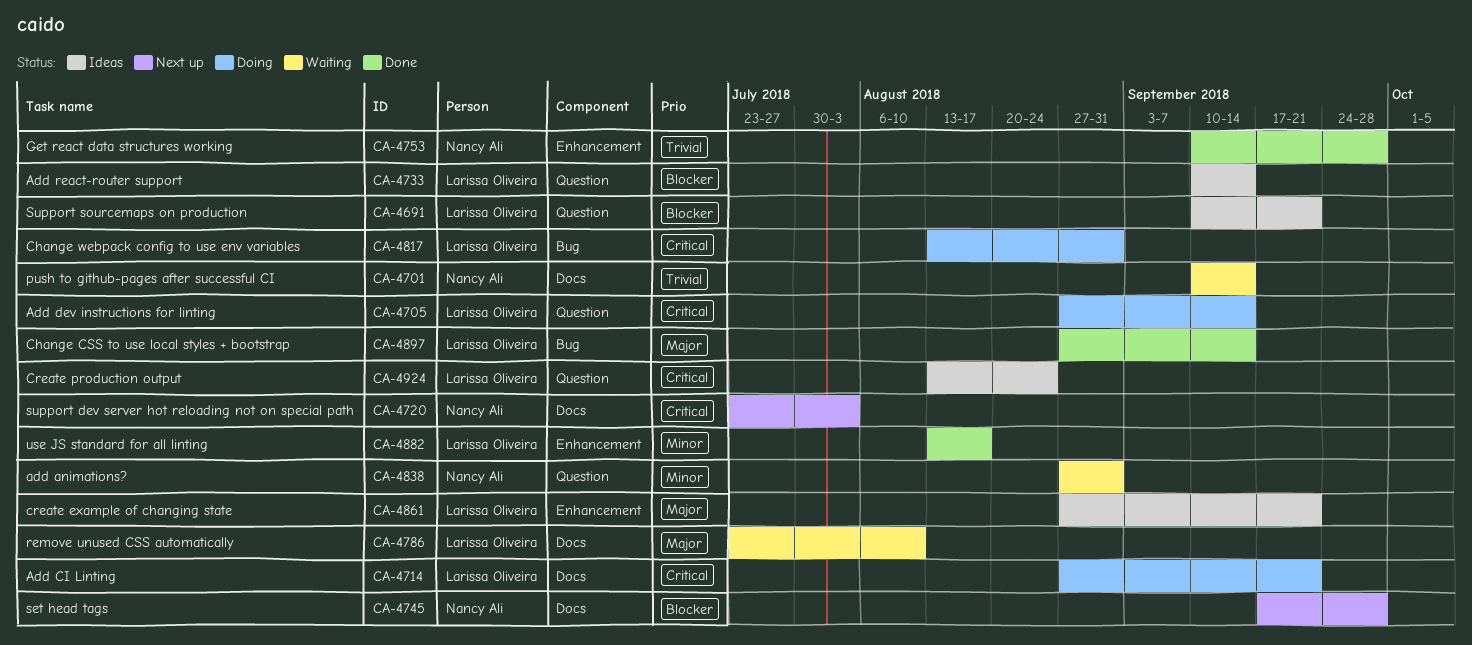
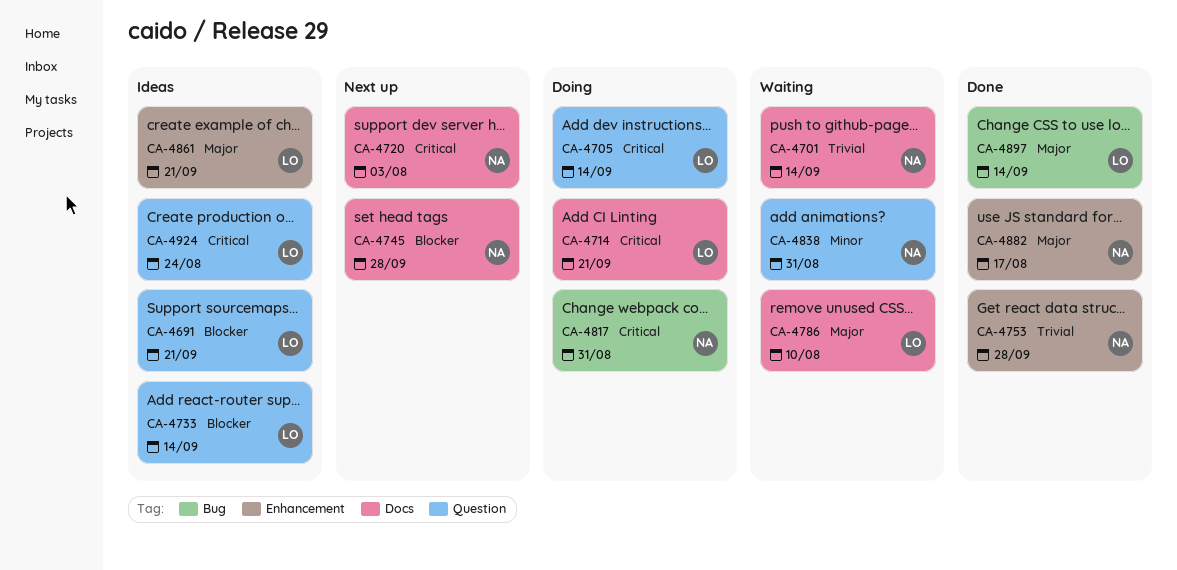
CA-4817, owner: Larissa Oliveira -> Nancy Ali
CA-4882, owner: Larissa Oliveira -> Nancy Ali
CA-4882, priority: Minor -> Major

